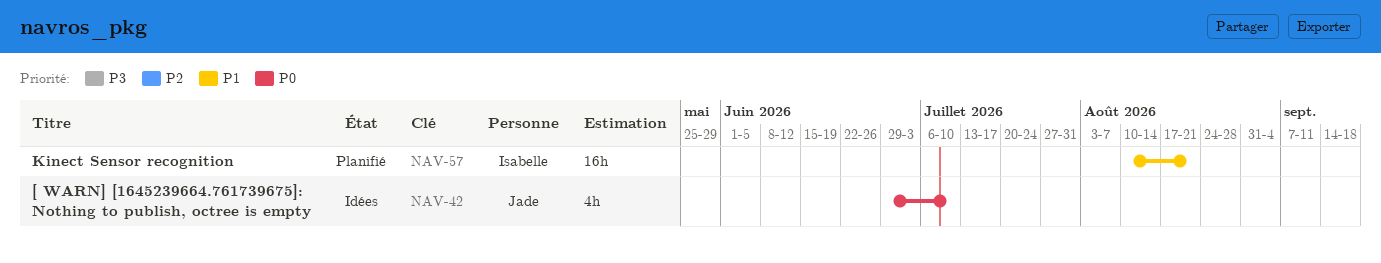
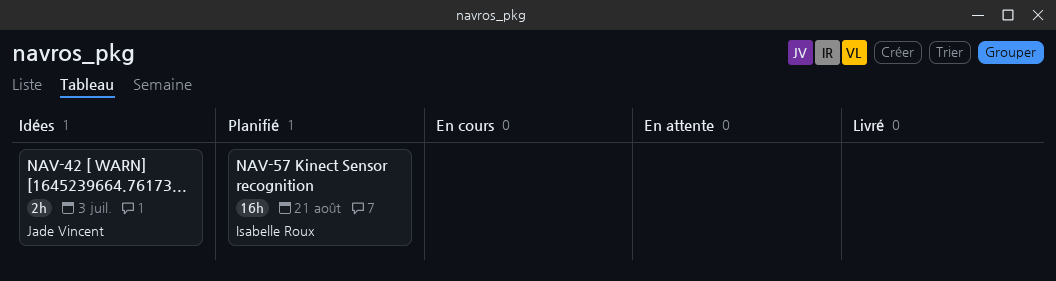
NAV-42, estimate: 4h -> 2h
NAV-42, due: Jul 10 -> Jul 3

